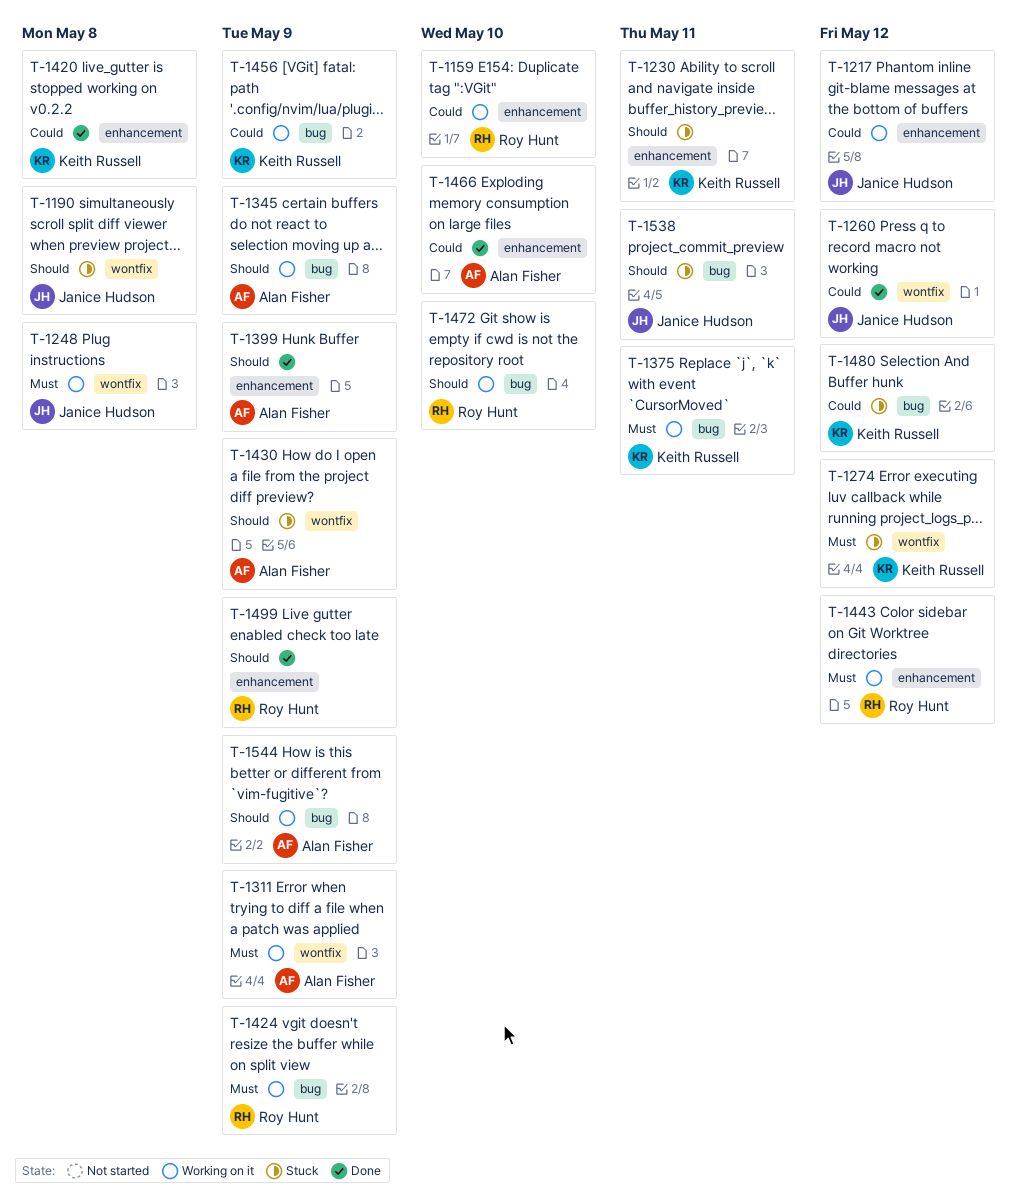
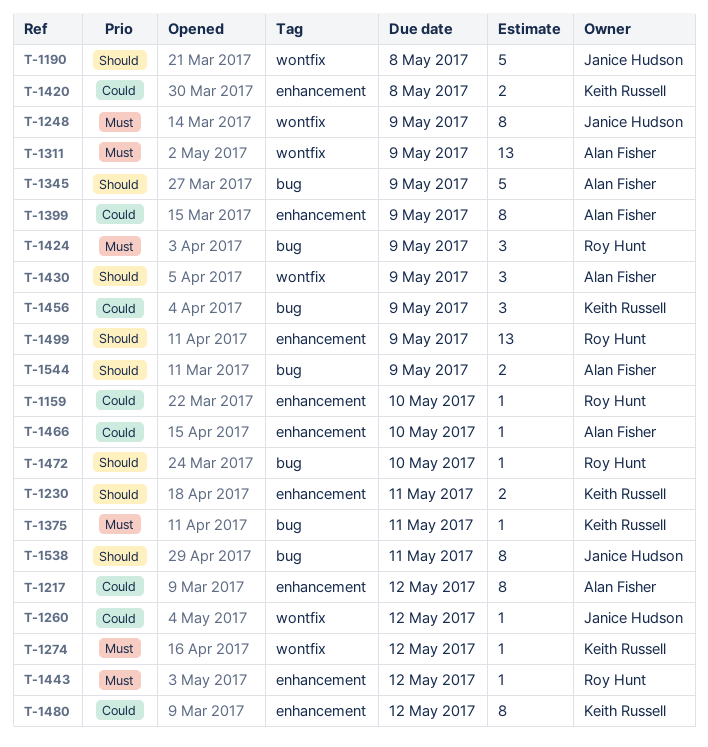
T-1217, owner: Janice Hudson -> Alan Fisher
T-1248, due: May 8 -> May 9
T-1399, priority: Should -> Could
T-1480, label: bug -> enhancement

